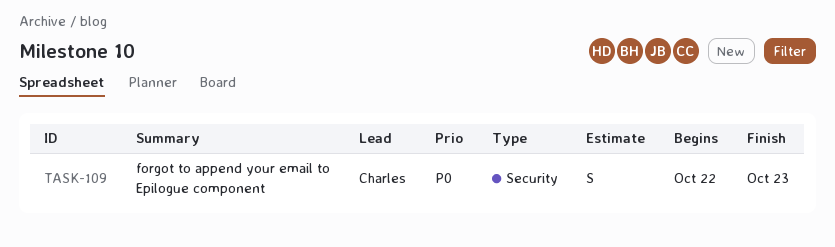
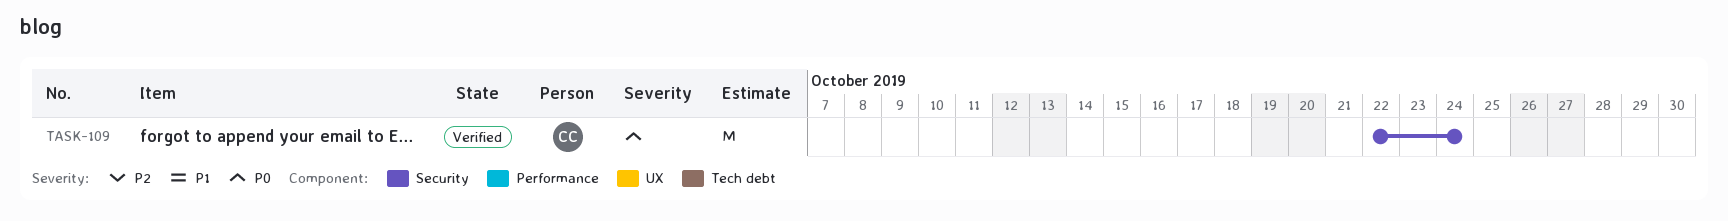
TASK-109, estimate: S -> M
TASK-109, due: Oct 23 -> Oct 24

